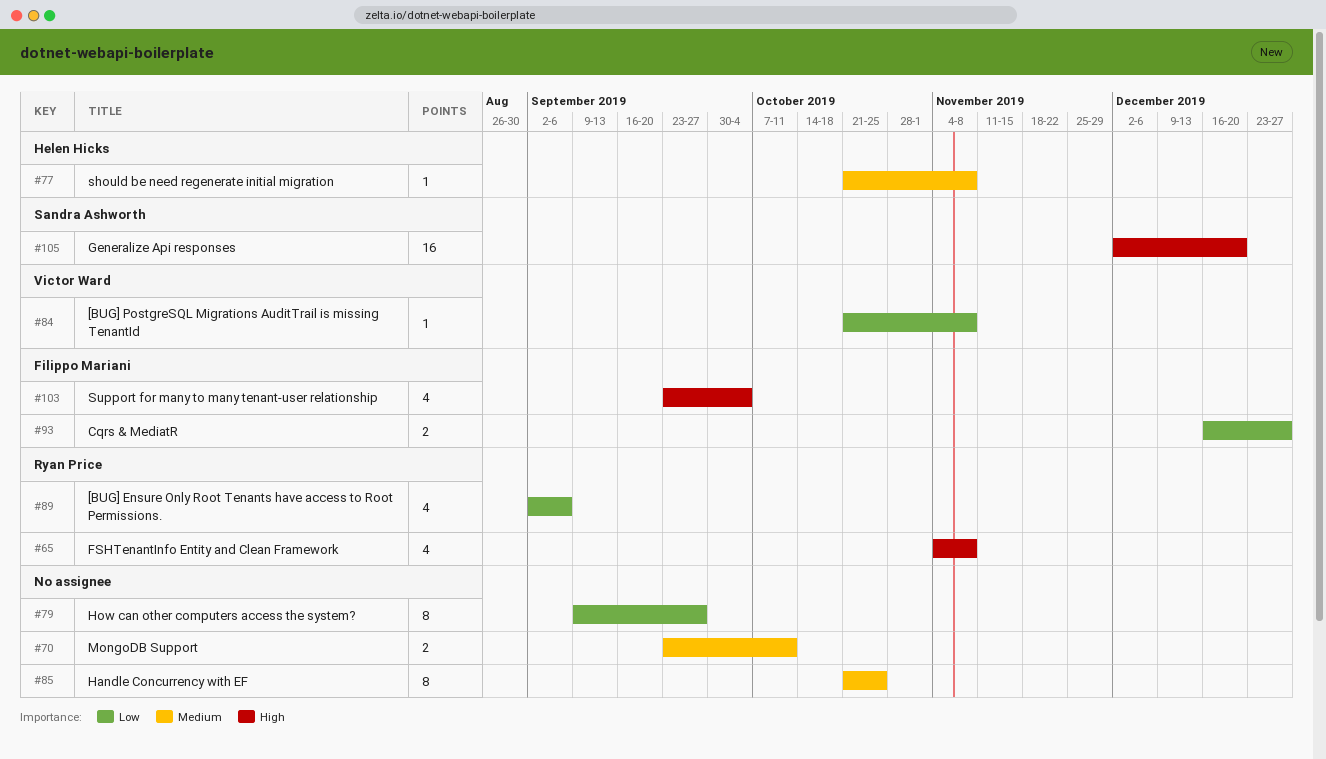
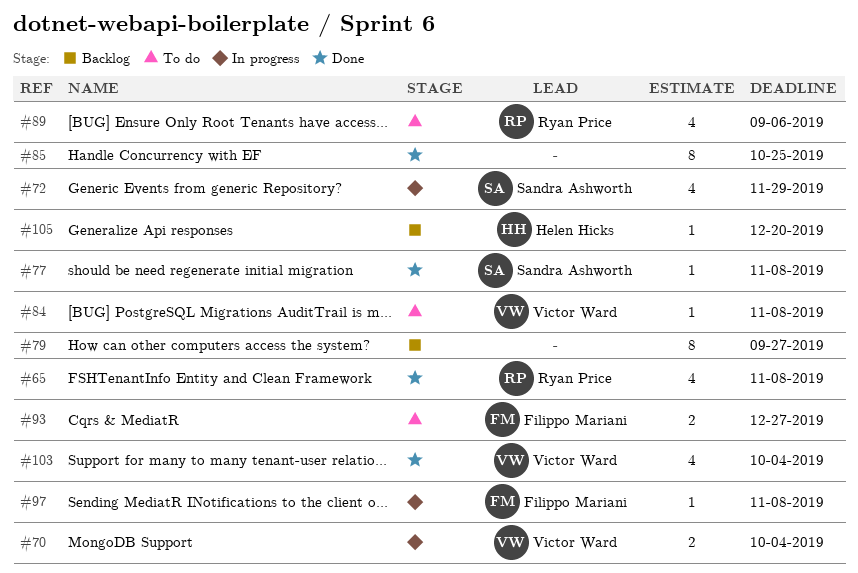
#70, owner: none -> Victor Ward
#70, due: Oct 11 -> Oct 4
#72: none -> present
#77, owner: Helen Hicks -> Sandra Ashworth
#97: none -> present
#103, owner: Filippo Mariani -> Victor Ward
#105, owner: Sandra Ashworth -> Helen Hicks
#105, estimate: 16 -> 1

